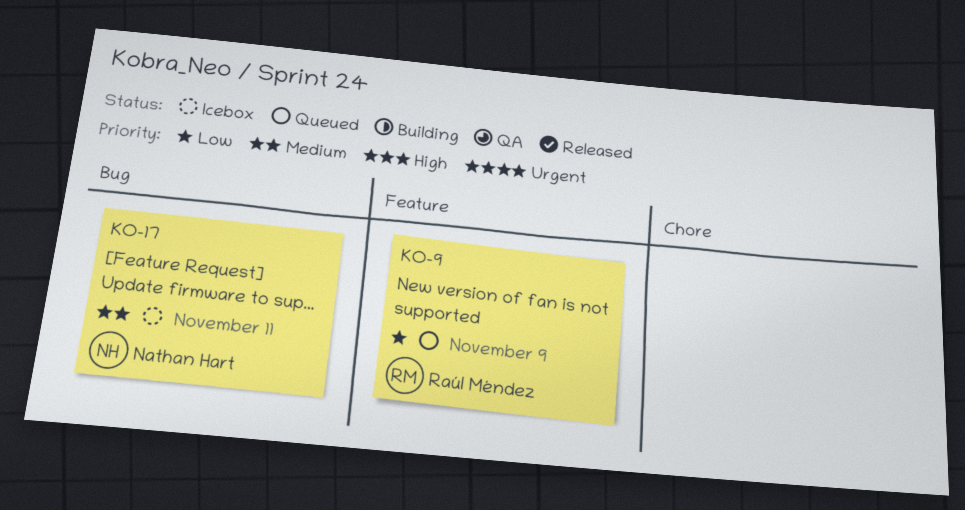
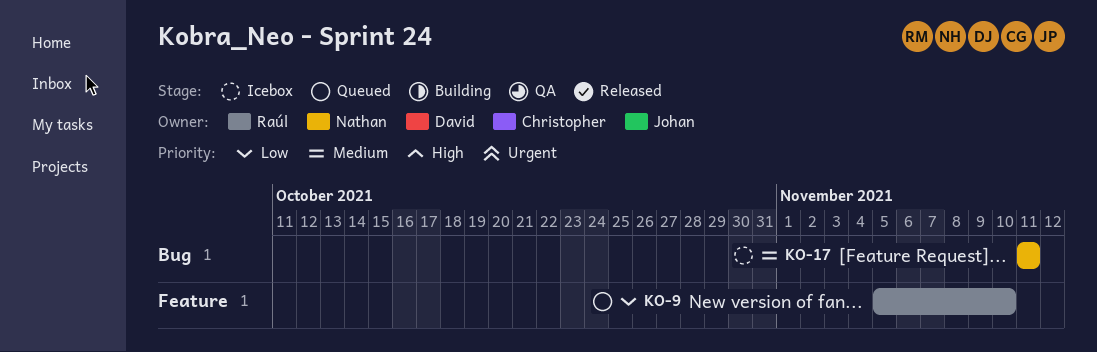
KO-9, due: Nov 9 -> Nov 10

